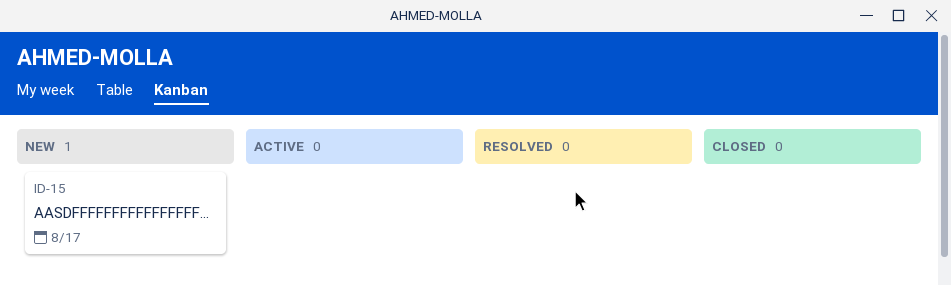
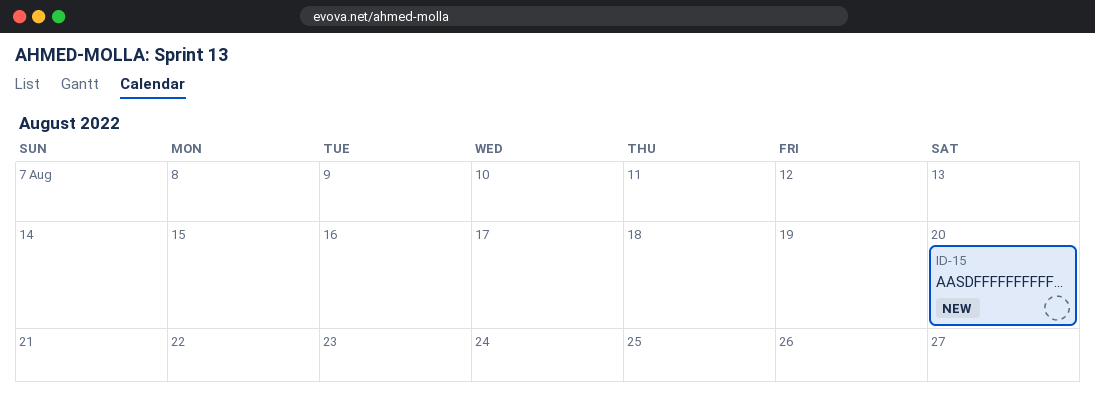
ID-15, due: Aug 17 -> Aug 20

